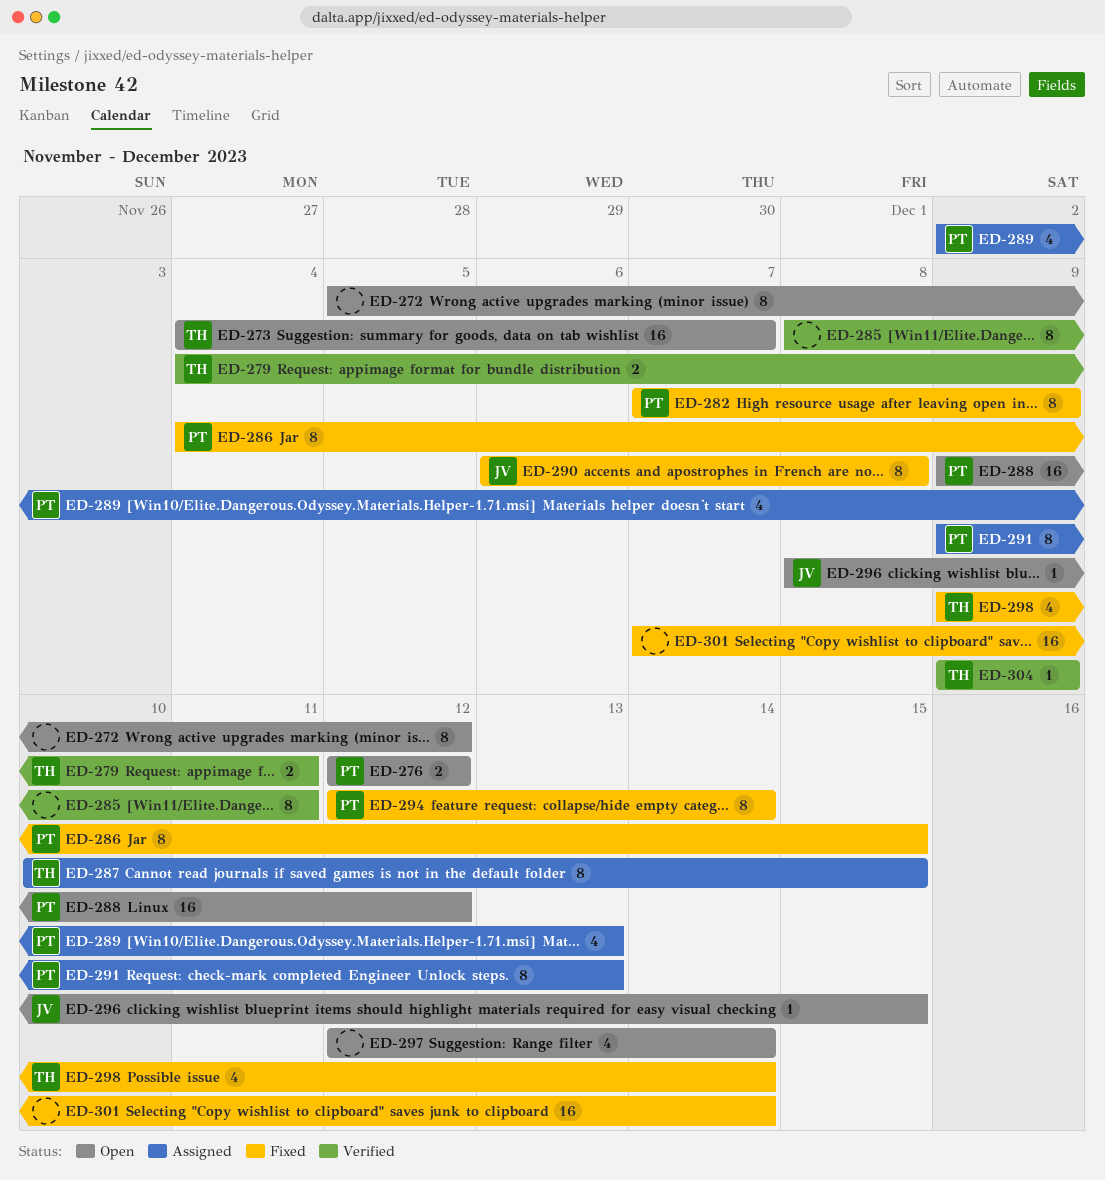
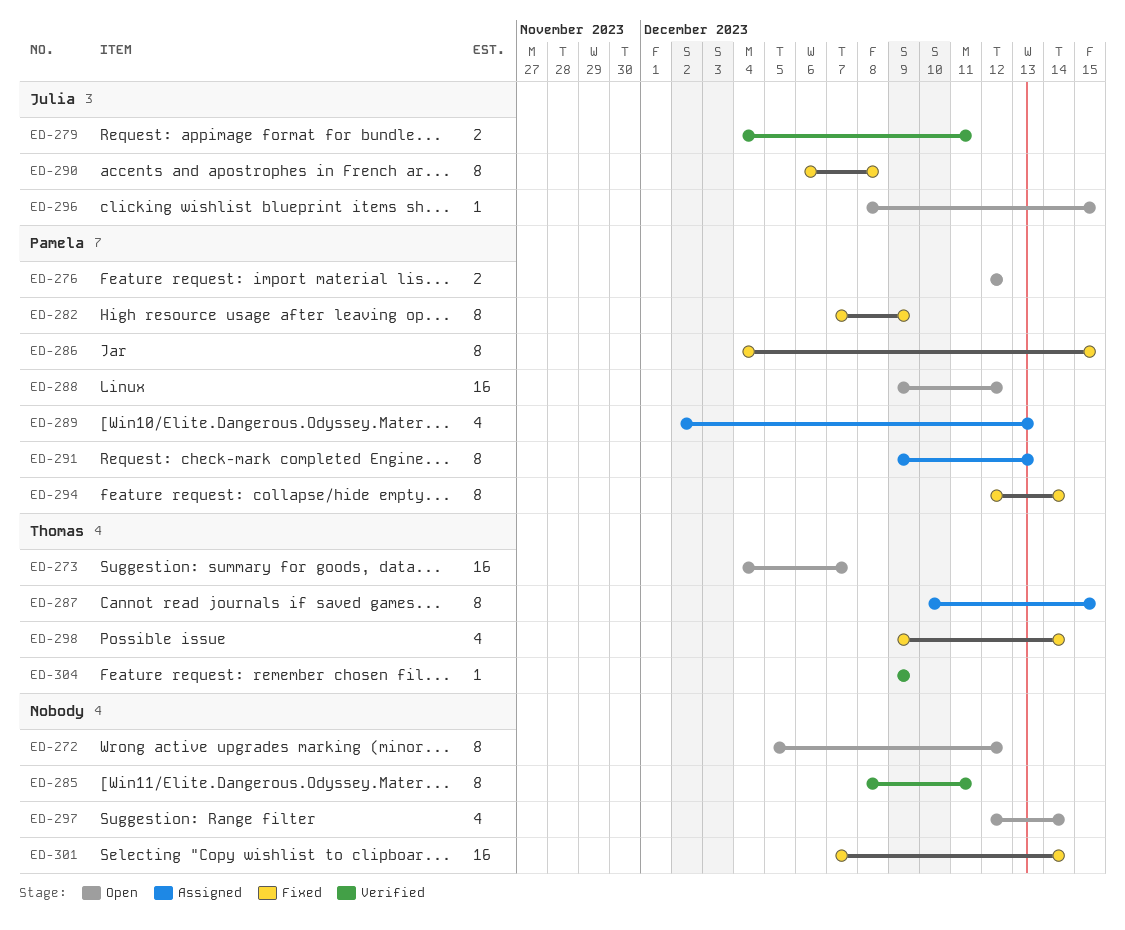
ED-279, owner: Thomas -> Julia

